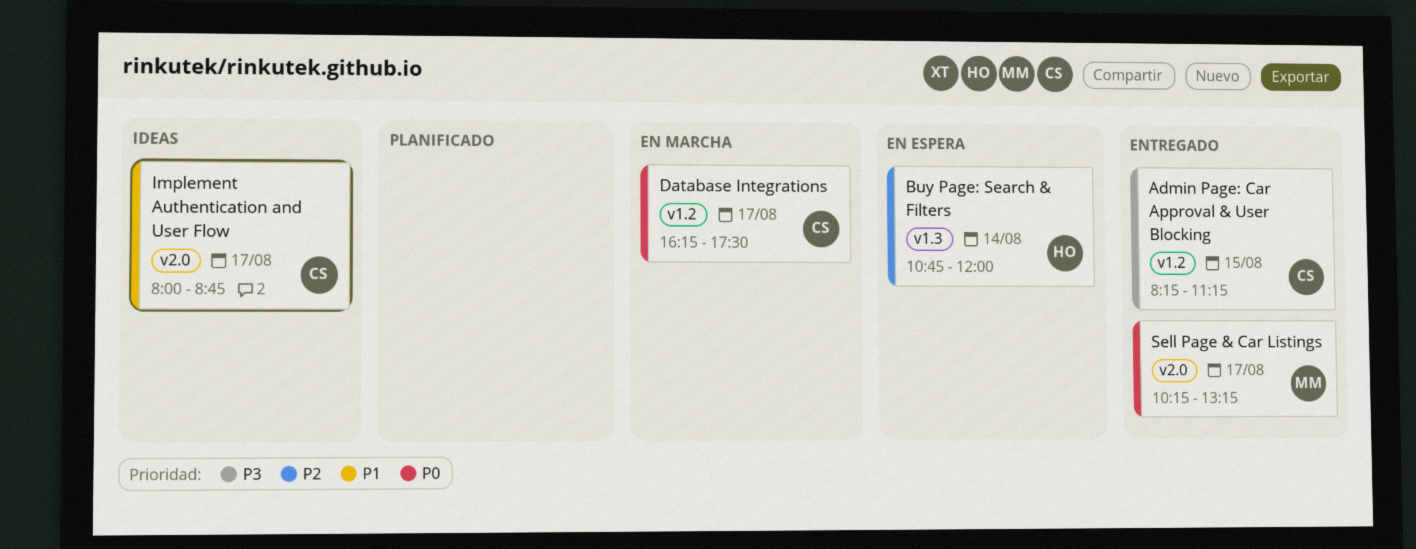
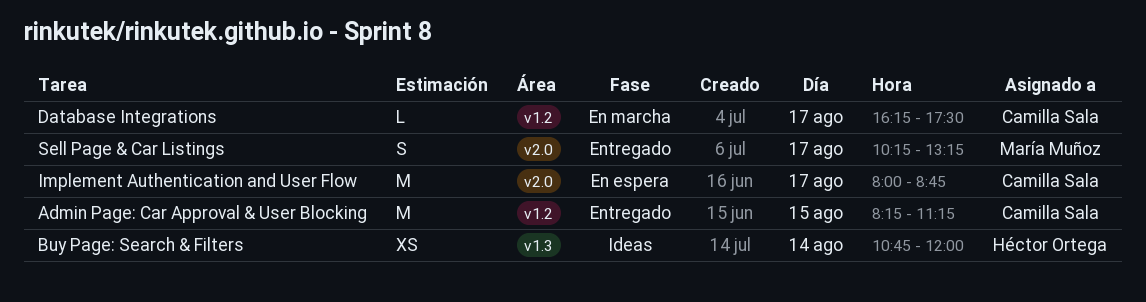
Buy Page: Search & Filters, status: En espera -> Ideas
Implement Authentication and User Flow, status: Ideas -> En espera

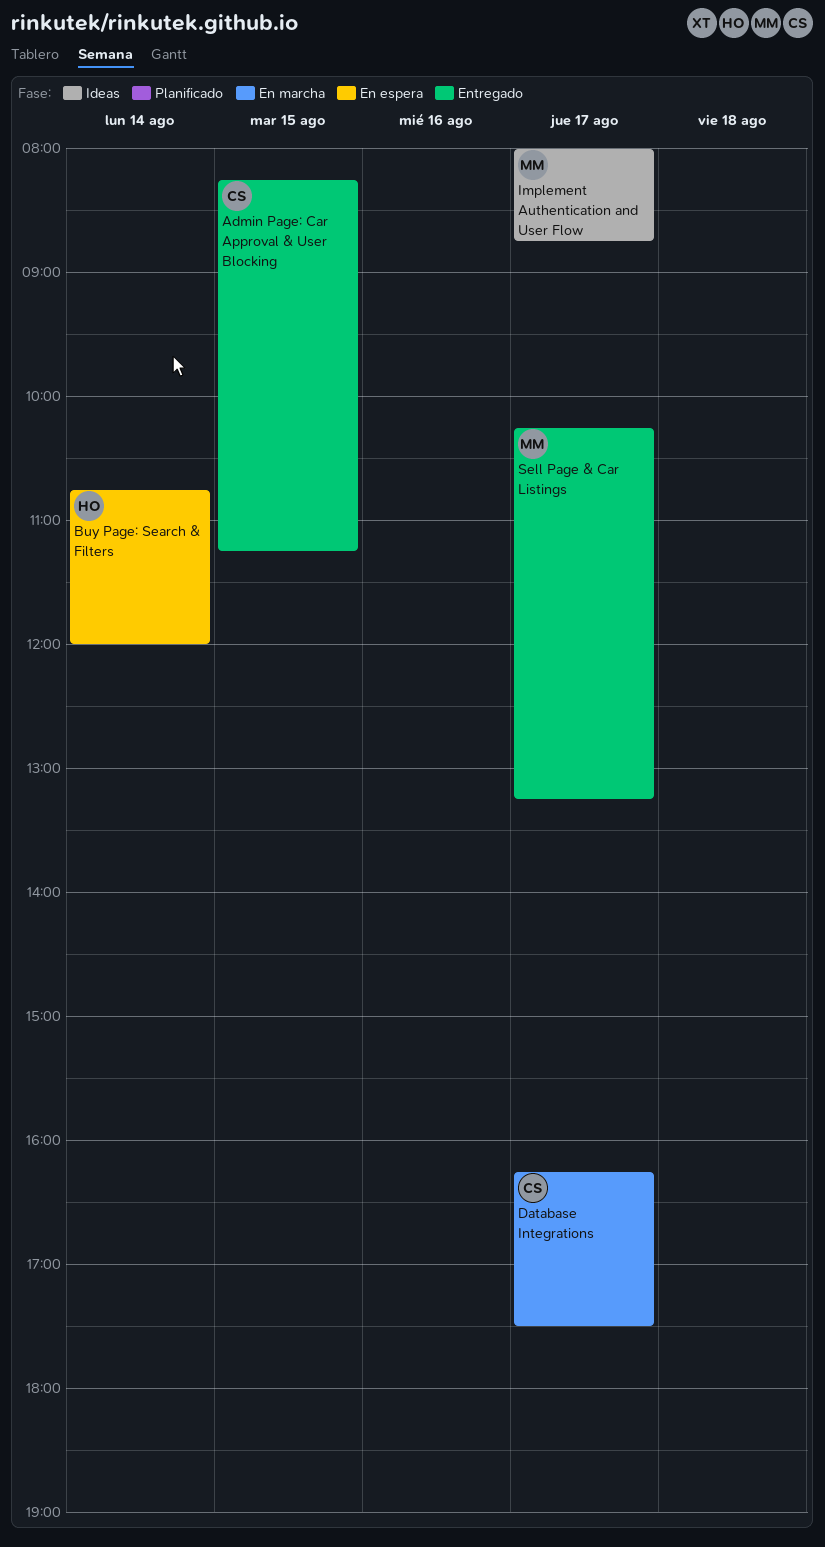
Buy Page: Search & Filters, status: Ideas -> En espera
Implement Authentication and User Flow, status: En espera -> Ideas
Implement Authentication and User Flow, owner: Camilla Sala -> María Muñoz

